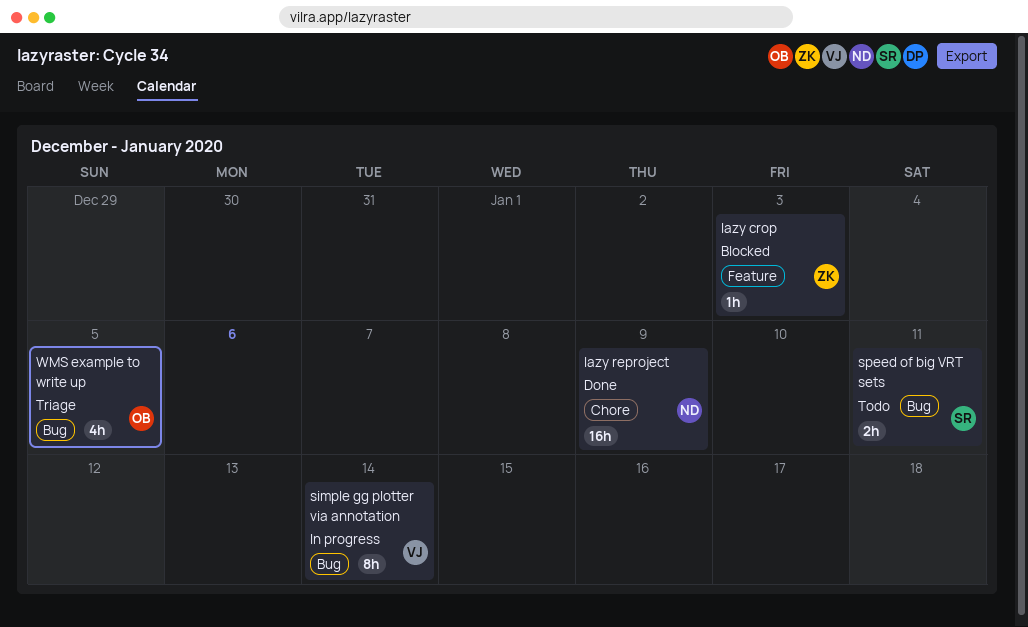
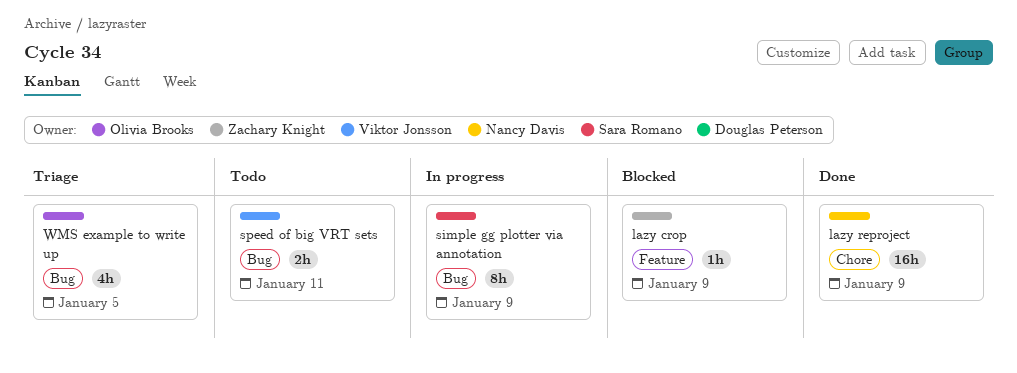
lazy crop, due: Jan 3 -> Jan 9
simple gg plotter via annotation, owner: Viktor Jonsson -> Sara Romano
simple gg plotter via annotation, due: Jan 14 -> Jan 9
speed of big VRT sets, owner: Sara Romano -> Viktor Jonsson

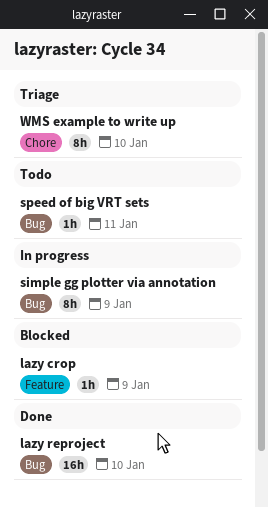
lazy reproject, label: Chore -> Bug
lazy reproject, due: Jan 9 -> Jan 10
speed of big VRT sets, estimate: 2h -> 1h
WMS example to write up, label: Bug -> Chore
WMS example to write up, estimate: 4h -> 8h
WMS example to write up, due: Jan 5 -> Jan 10

